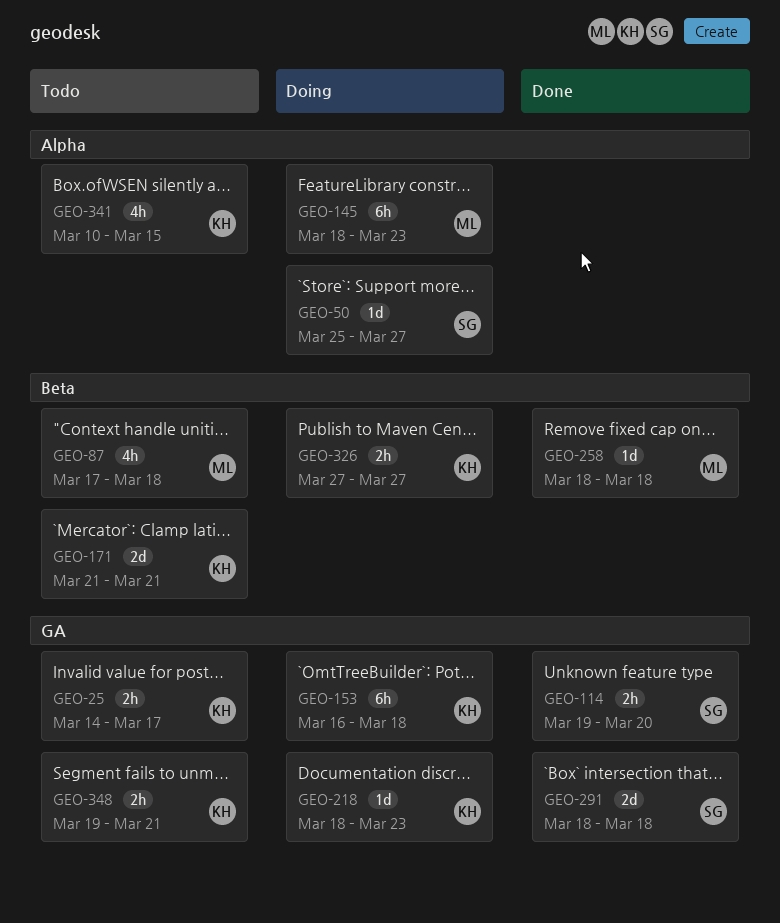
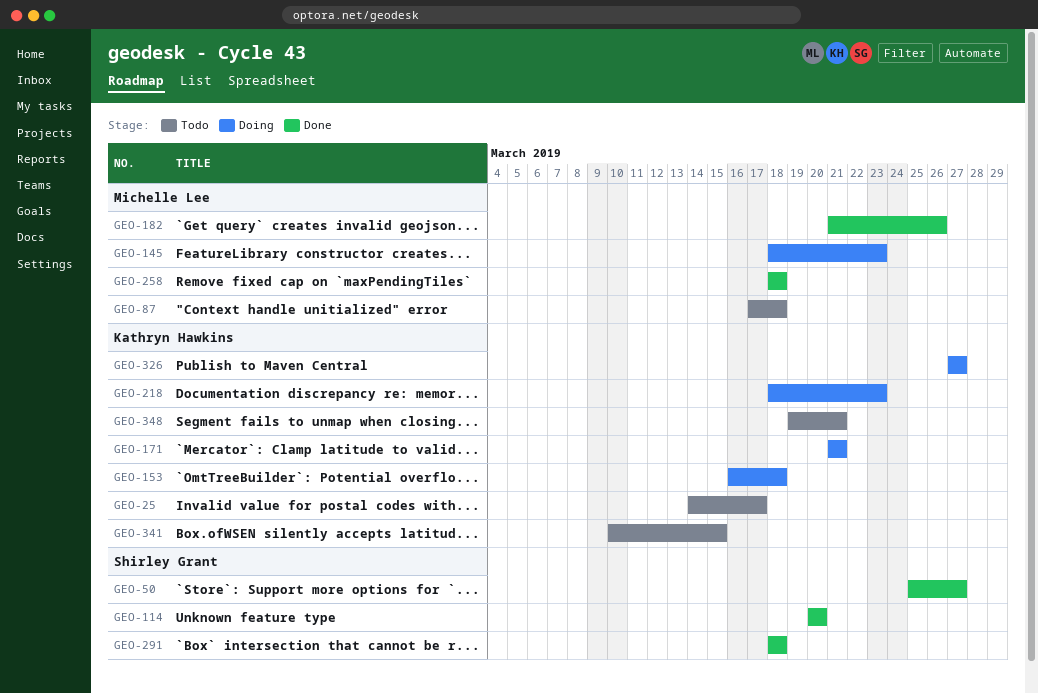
GEO-50, status: Doing -> Done
GEO-114, start: Mar 19 -> Mar 20
GEO-171, status: Todo -> Doing
GEO-182: none -> present

